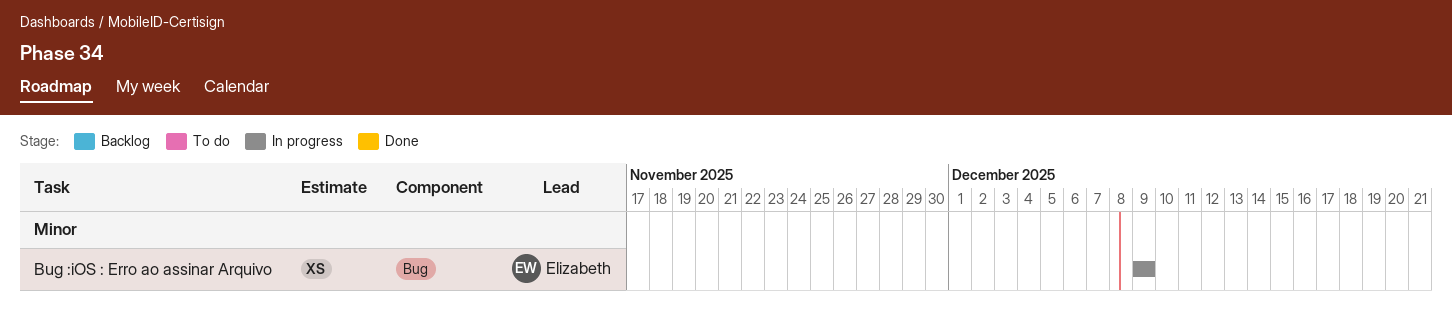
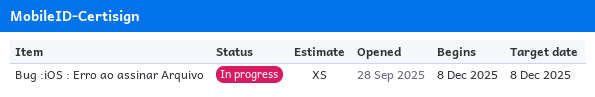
Bug :iOS : Erro ao assinar Arquivo, start: Dec 9 -> Dec 8
Bug :iOS : Erro ao assinar Arquivo, due: Dec 9 -> Dec 8

